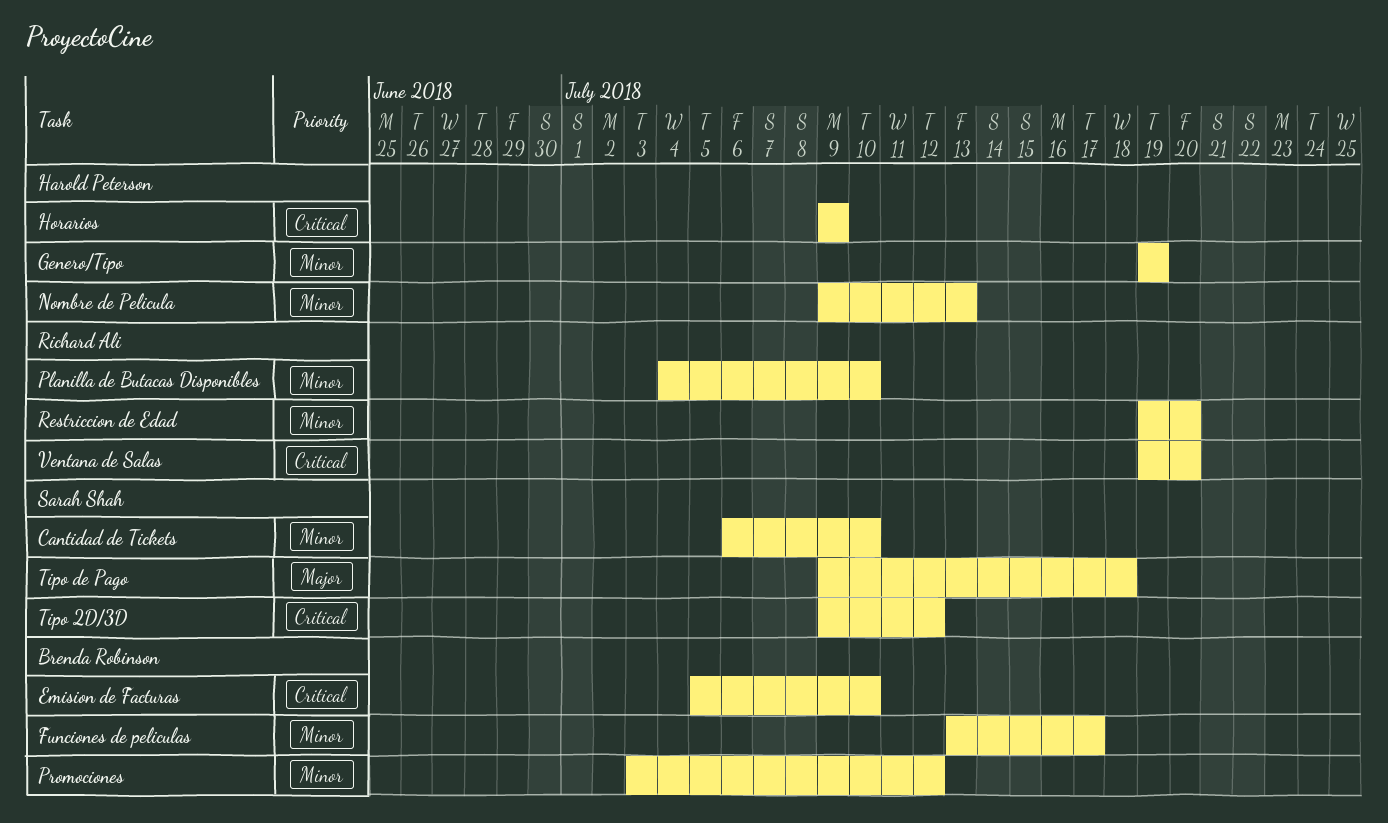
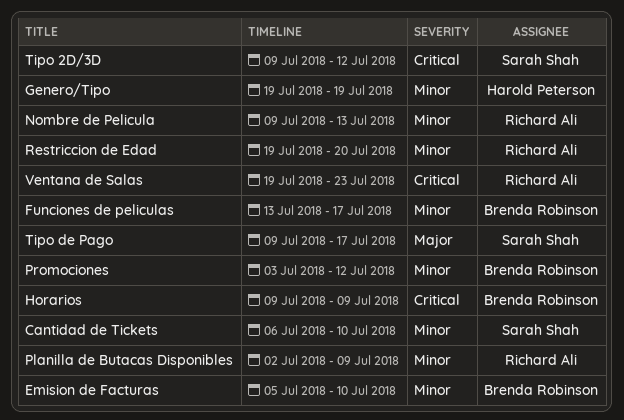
Emision de Facturas, priority: Critical -> Minor
Horarios, owner: Harold Peterson -> Brenda Robinson
Nombre de Pelicula, owner: Harold Peterson -> Richard Ali
Planilla de Butacas Disponibles, start: Jul 4 -> Jul 2
Planilla de Butacas Disponibles, due: Jul 10 -> Jul 9
Tipo de Pago, due: Jul 18 -> Jul 17
Ventana de Salas, due: Jul 20 -> Jul 23

